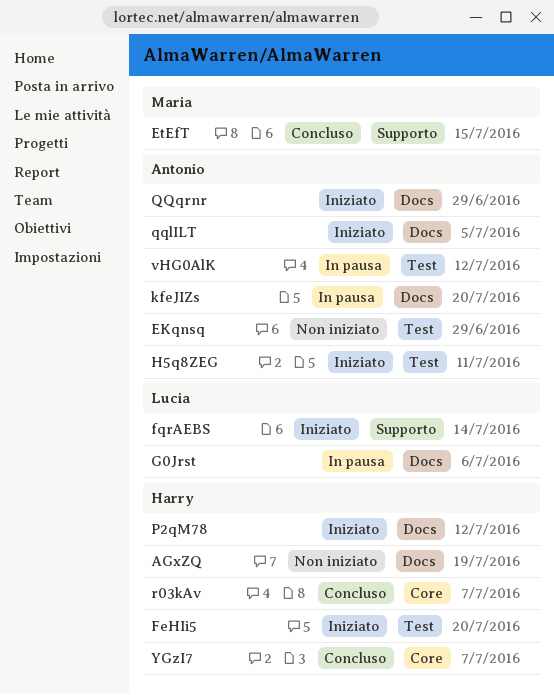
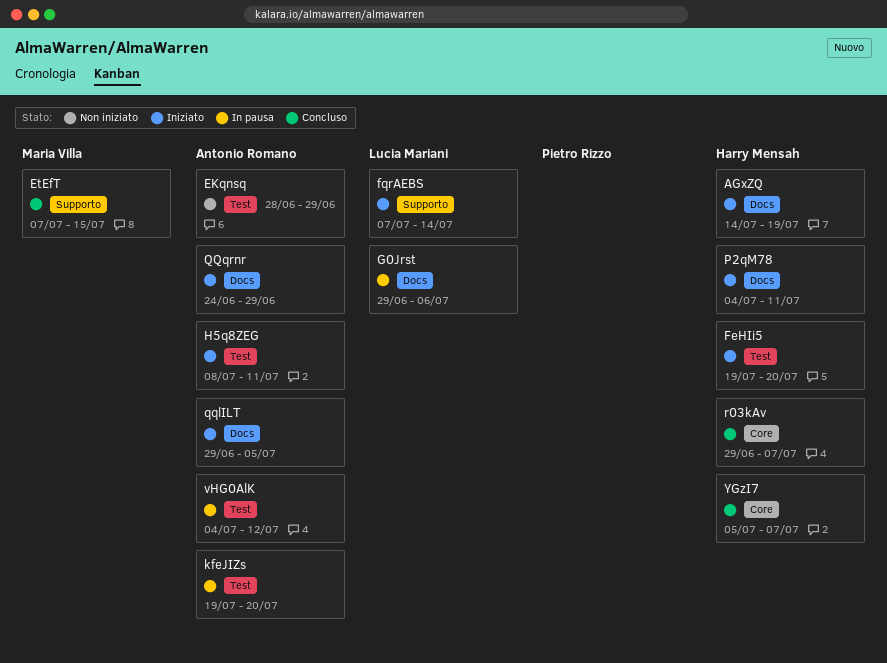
AGxZQ, status: Non iniziato -> Iniziato
kfeJIZs, label: Docs -> Test
P2qM78, due: Jul 12 -> Jul 11

